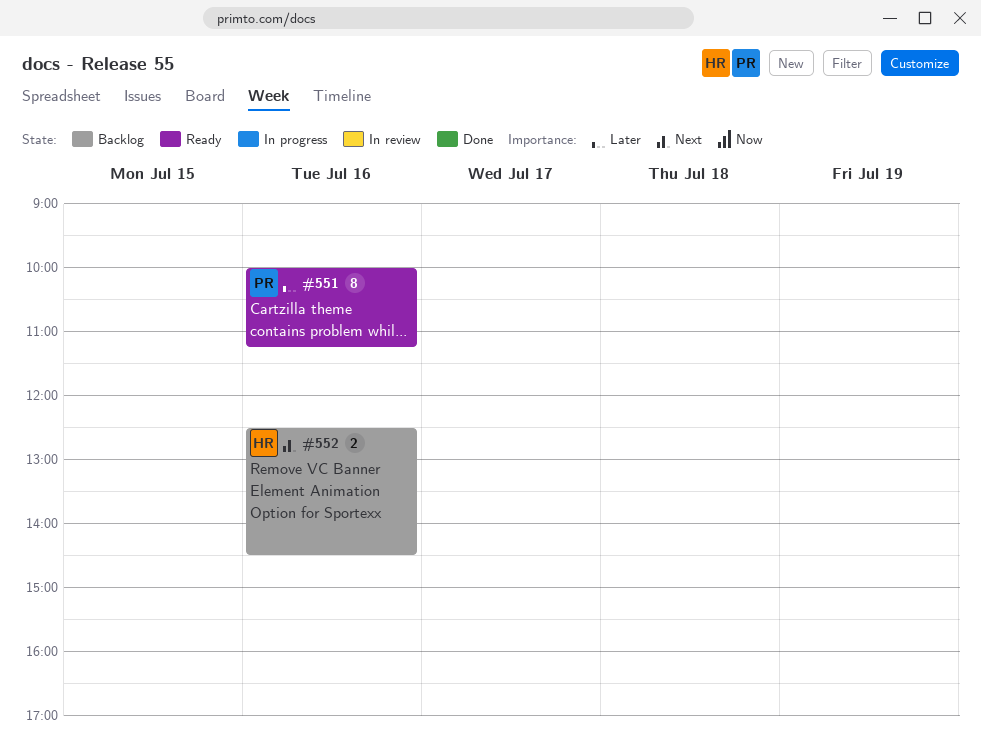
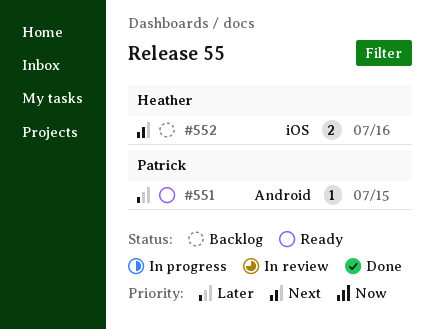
#551, estimate: 8 -> 1
#551, day: Jul 16 -> Jul 15

